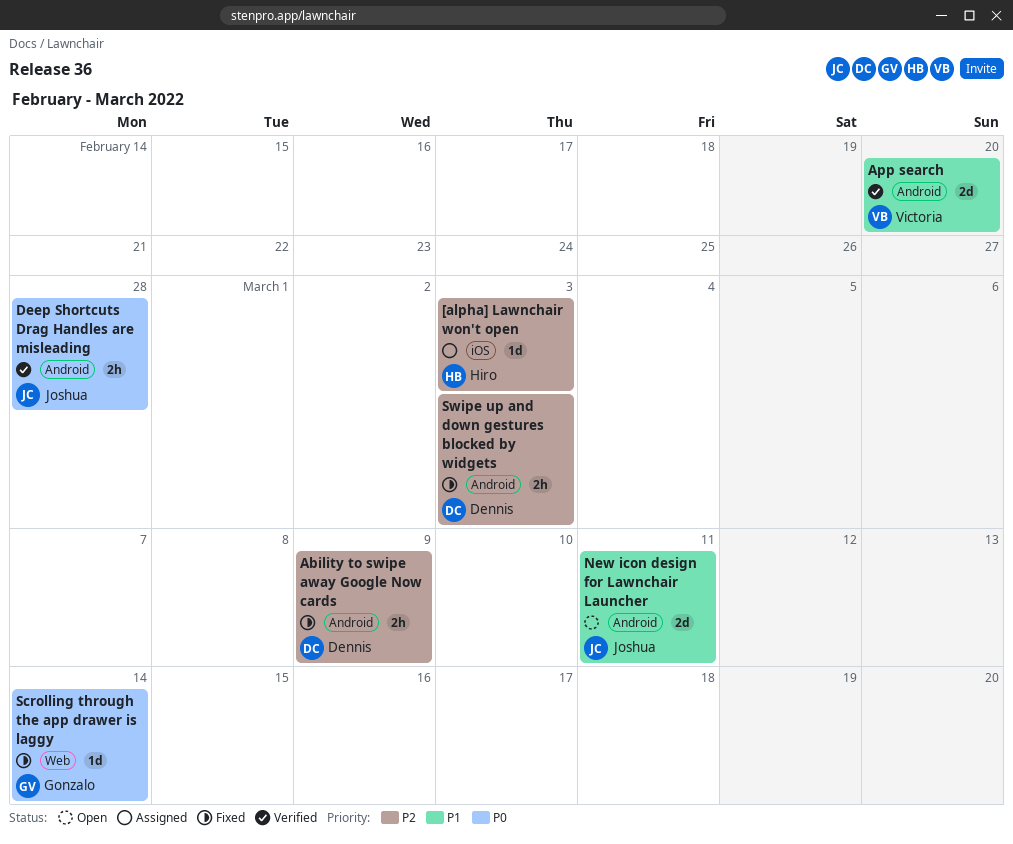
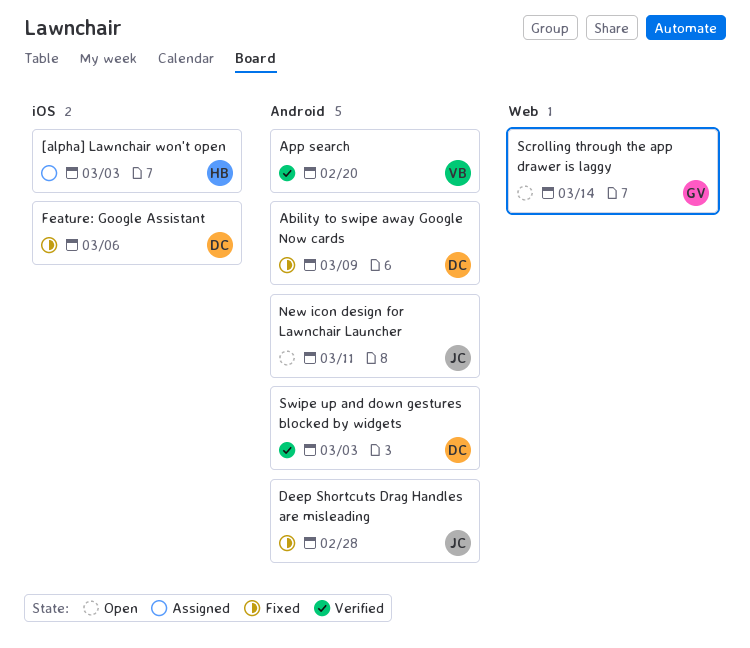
Deep Shortcuts Drag Handles are misleading, status: Verified -> Fixed
Feature: Google Assistant: none -> present
Scrolling through the app drawer is laggy, status: Fixed -> Open
Swipe up and down gestures blocked by widgets, status: Fixed -> Verified

